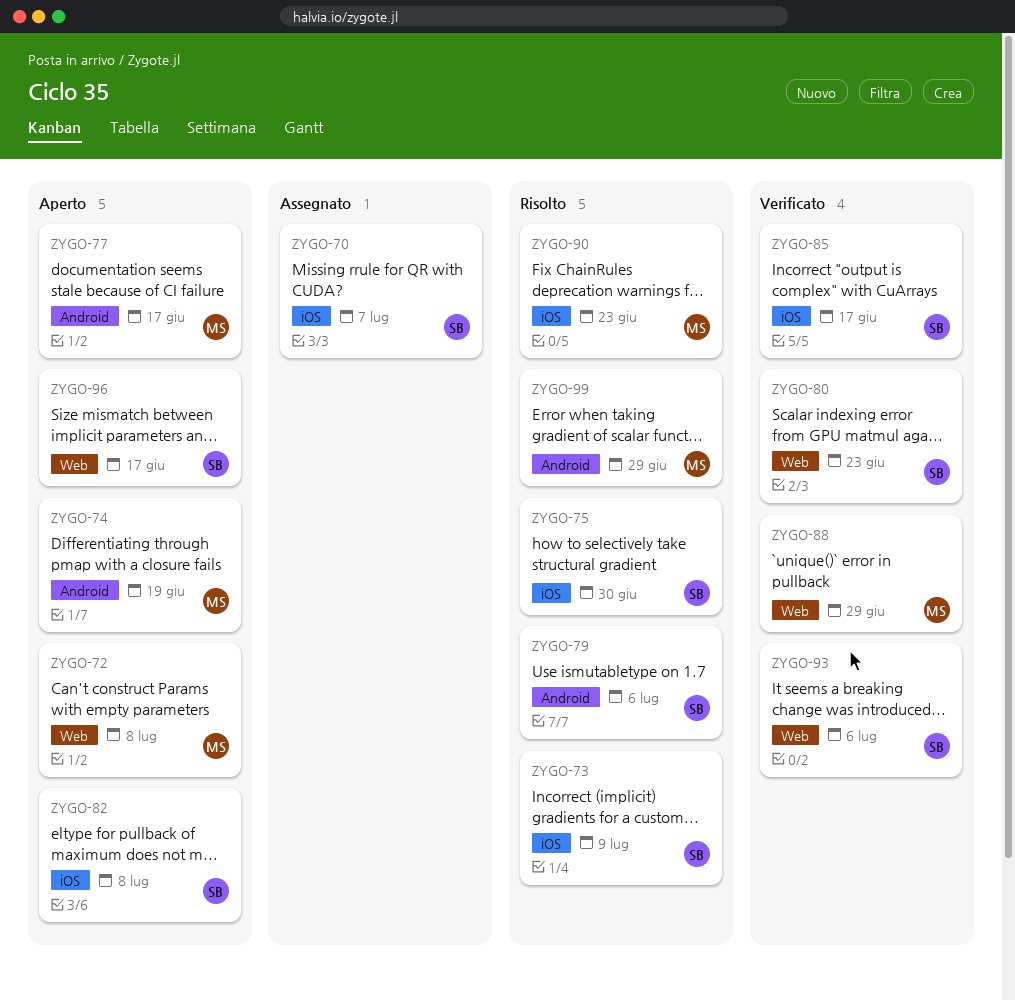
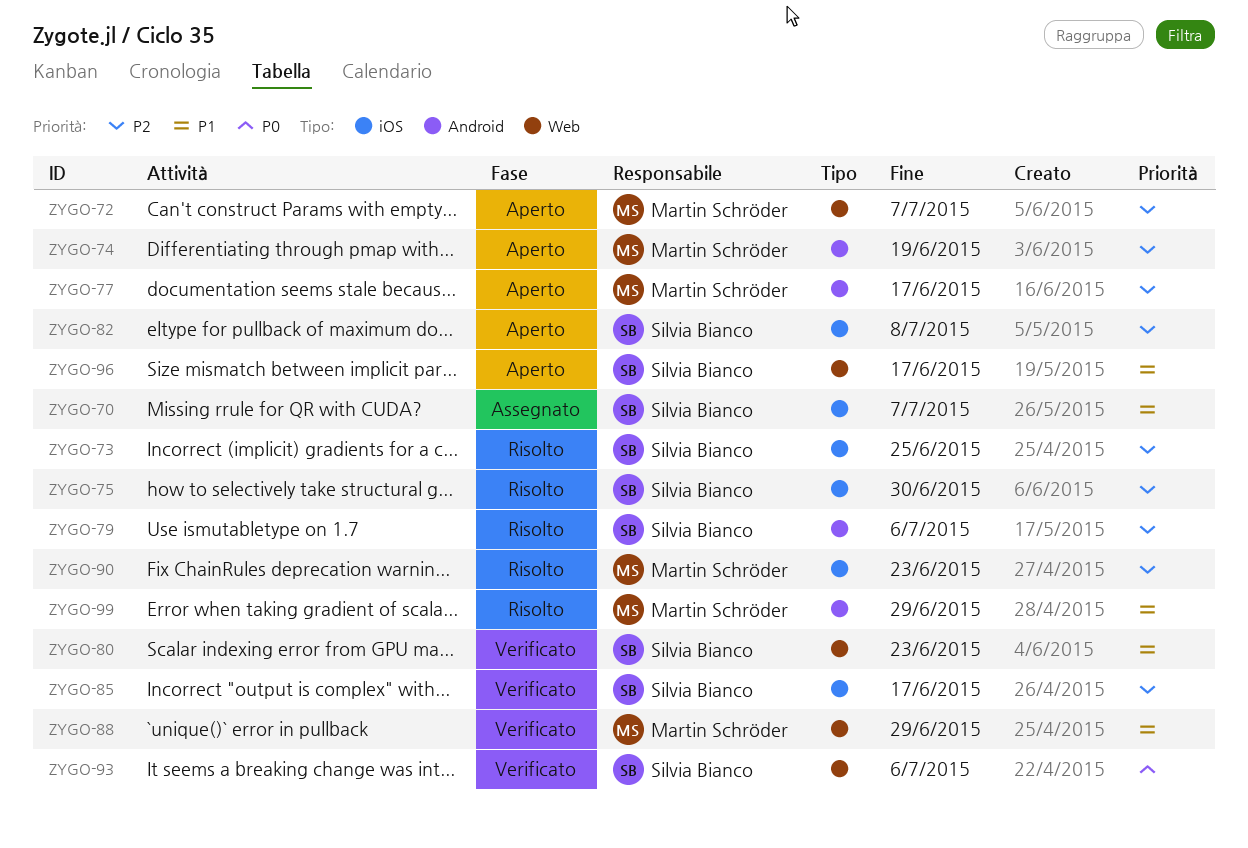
ZYGO-72, due: Jul 8 -> Jul 7
ZYGO-73, due: Jul 9 -> Jun 25

